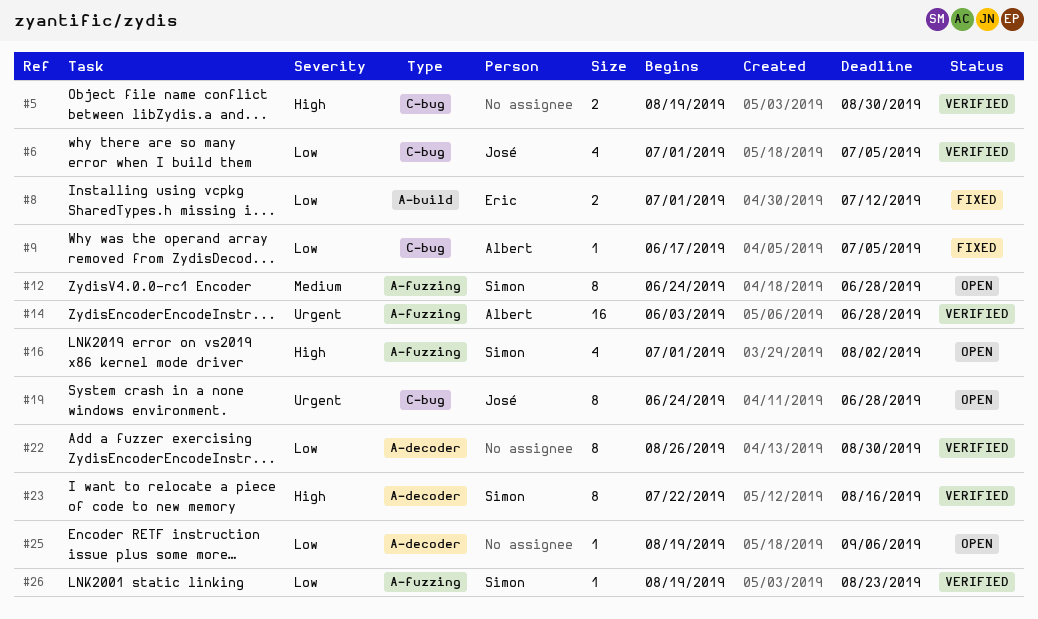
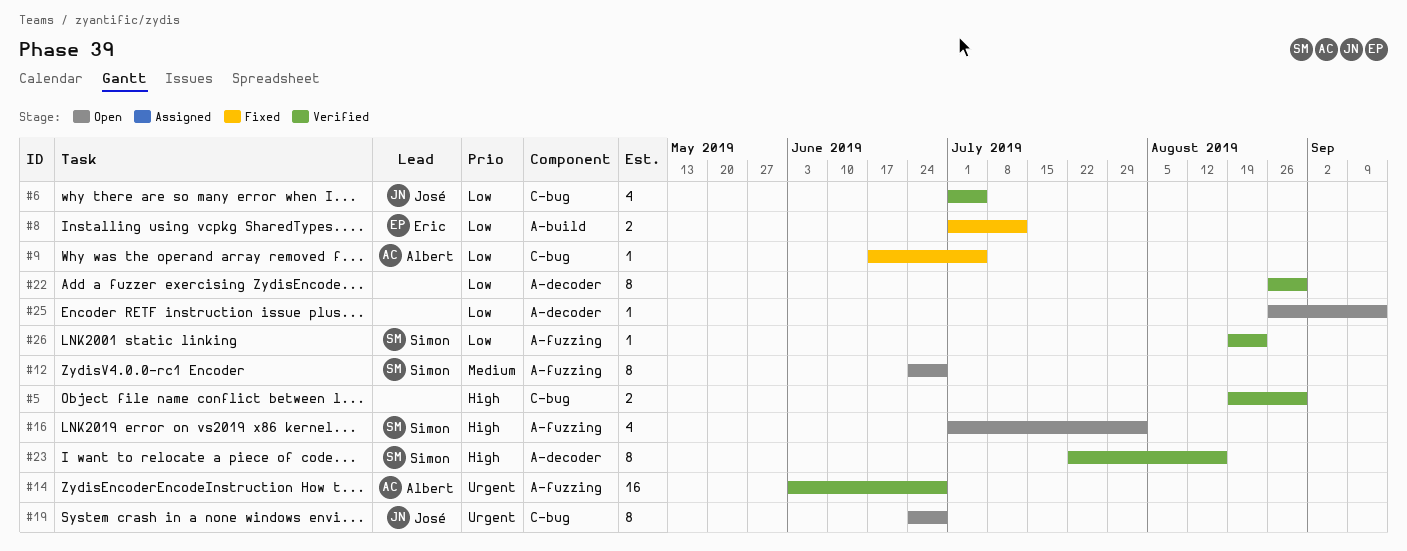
#25, start: Aug 19 -> Aug 26
#25, due: Sep 6 -> Sep 13

